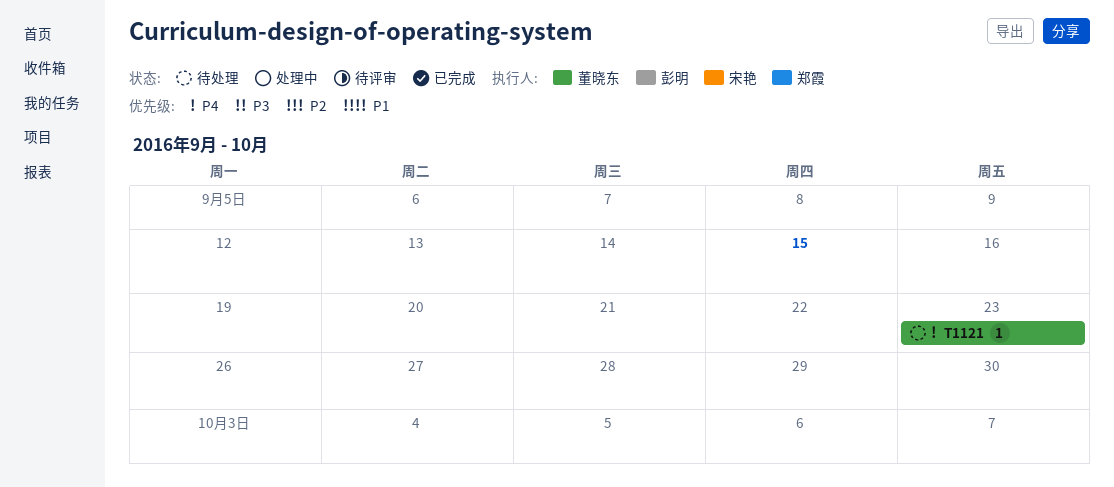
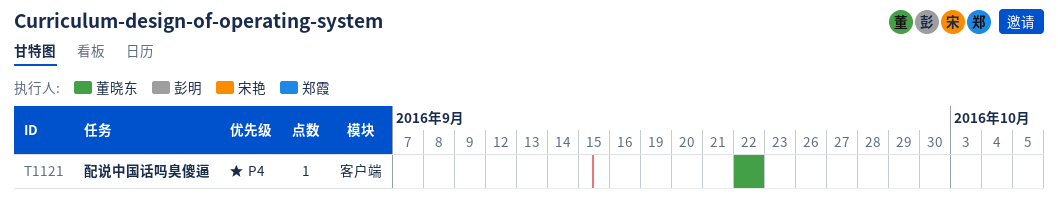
T1121, start: Sep 23 -> Sep 22
T1121, due: Sep 23 -> Sep 22

